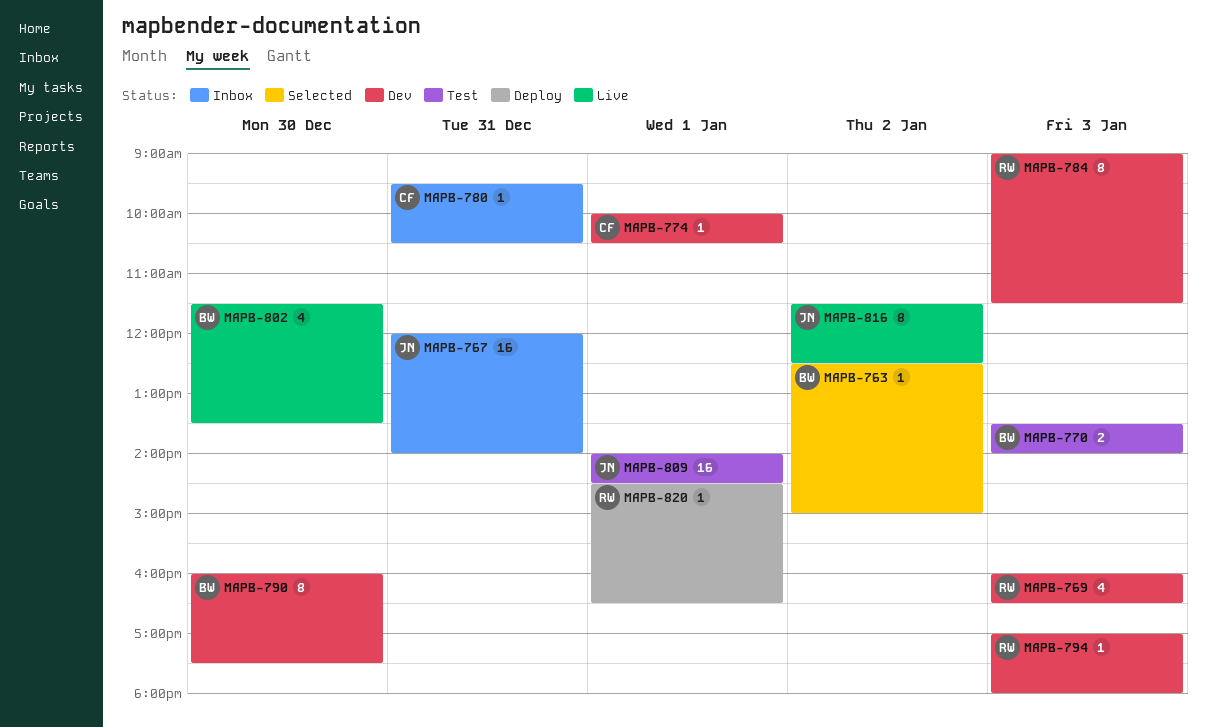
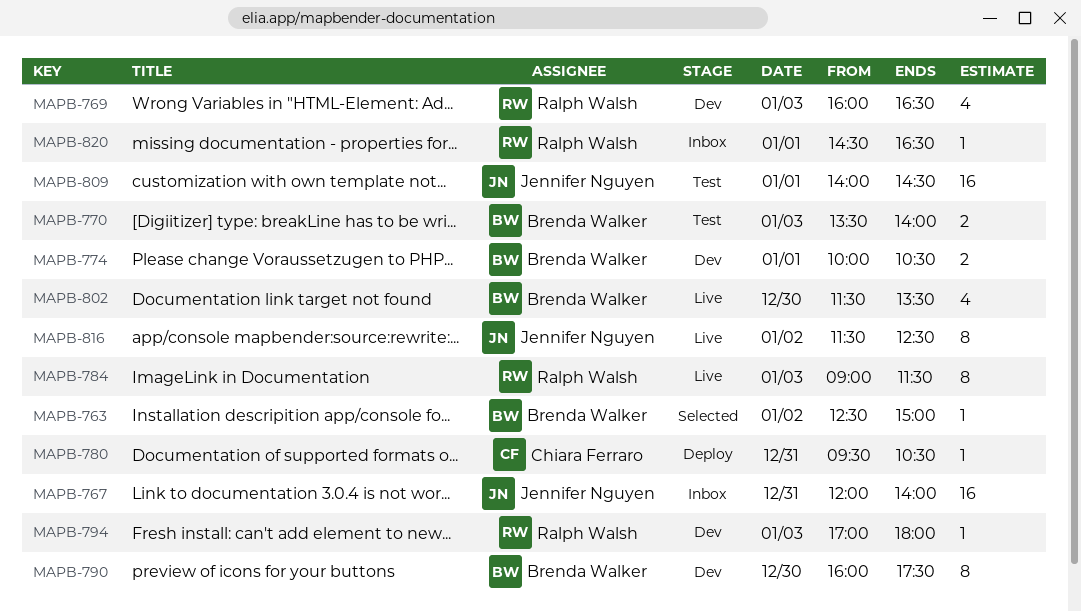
MAPB-774, owner: Chiara Ferraro -> Brenda Walker
MAPB-774, estimate: 1 -> 2
MAPB-780, status: Inbox -> Deploy
MAPB-784, status: Dev -> Live
MAPB-820, status: Deploy -> Inbox

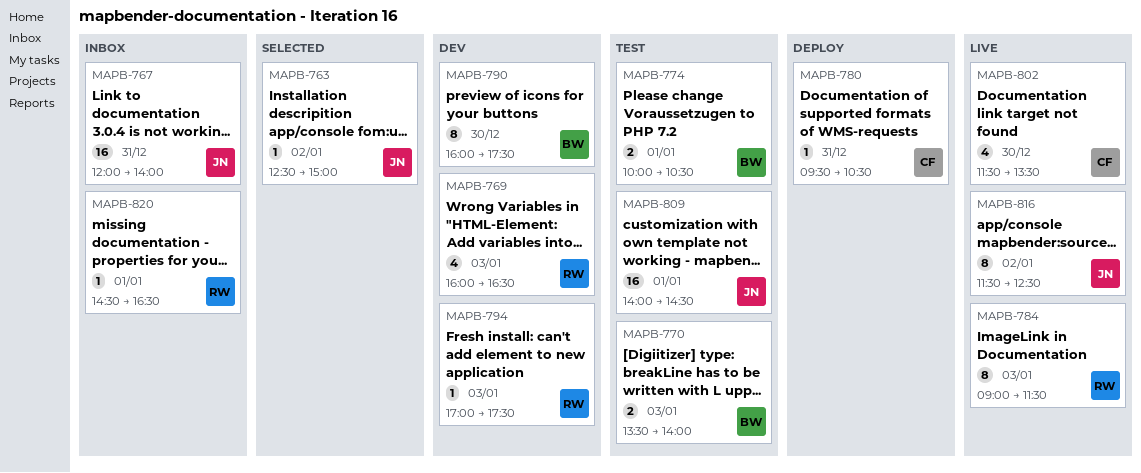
MAPB-763, owner: Brenda Walker -> Jennifer Nguyen
MAPB-774, status: Dev -> Test
MAPB-794, ends: 18:00 -> 17:30
MAPB-802, owner: Brenda Walker -> Chiara Ferraro

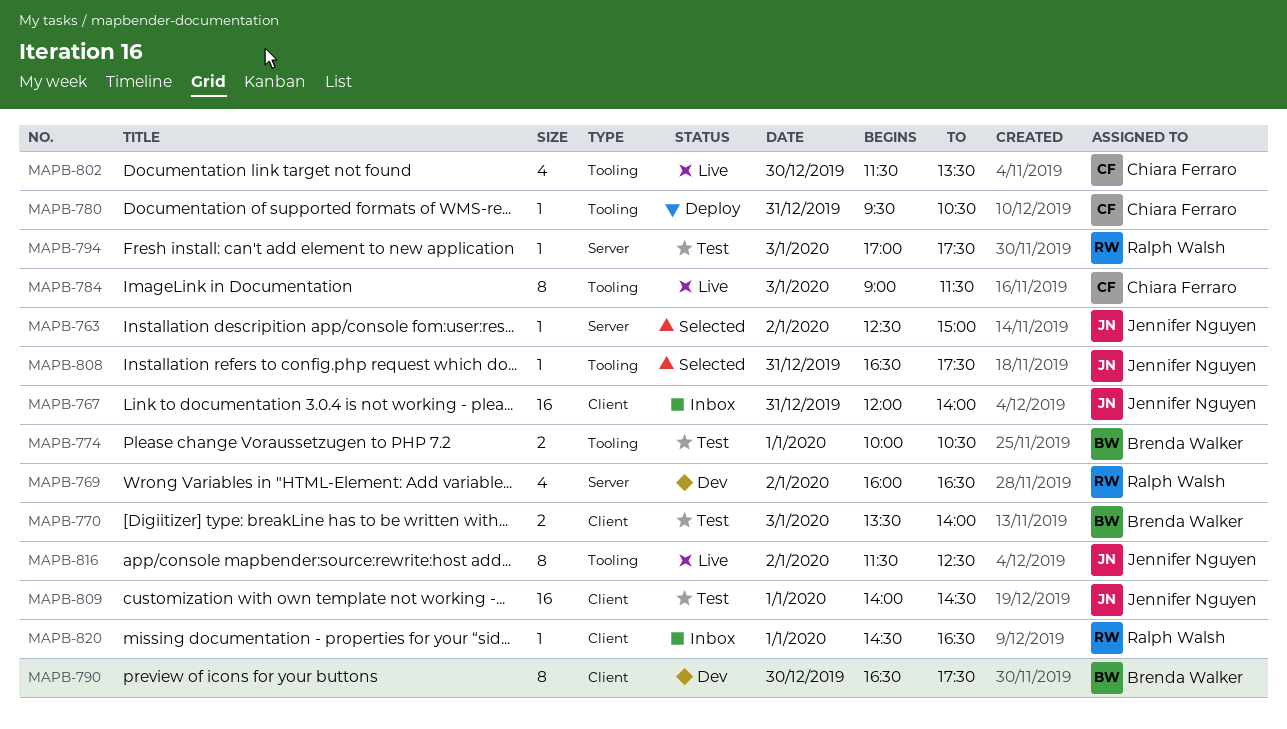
MAPB-769, day: Jan 3 -> Jan 2
MAPB-784, owner: Ralph Walsh -> Chiara Ferraro
MAPB-790, begins: 16:00 -> 16:30
MAPB-794, status: Dev -> Test
MAPB-808: none -> present

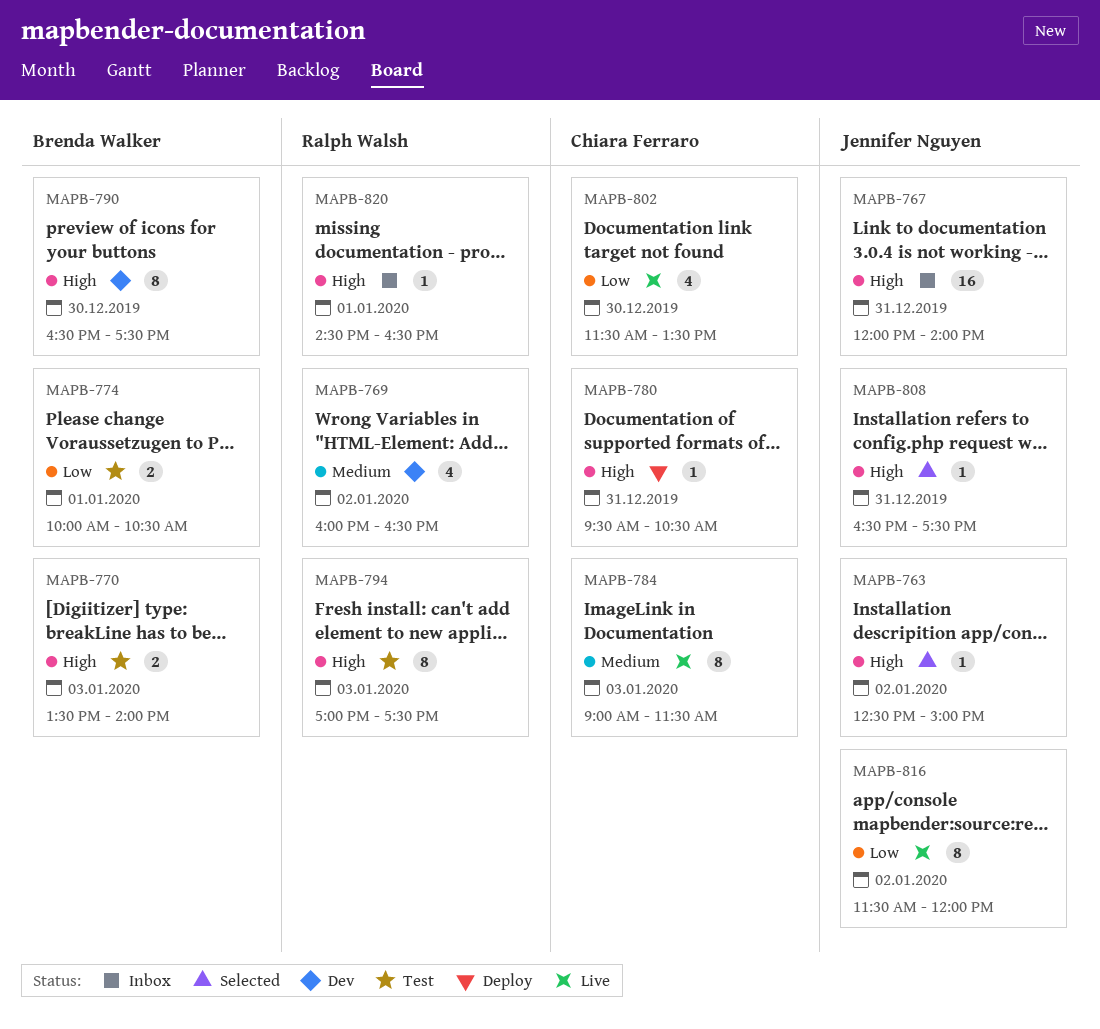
MAPB-794, estimate: 1 -> 8
MAPB-809: present -> none
MAPB-816, ends: 12:30 -> 12:00

